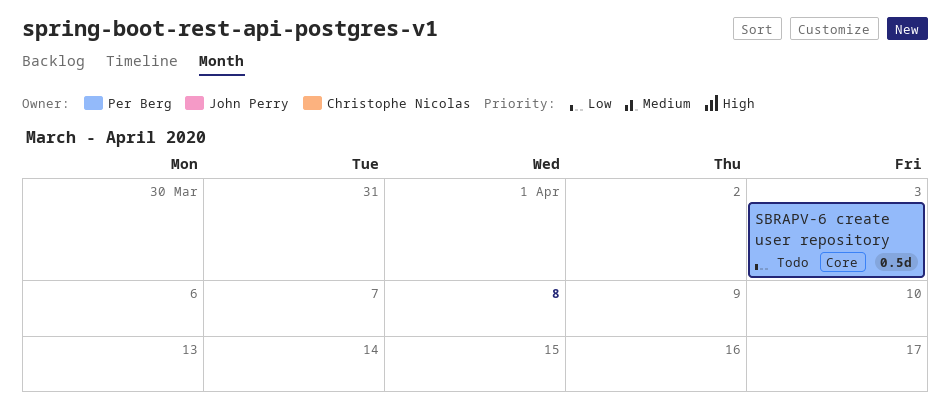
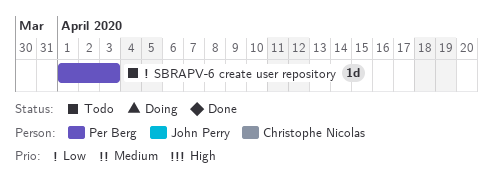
SBRAPV-6 create user repository, estimate: 0.5d -> 1d

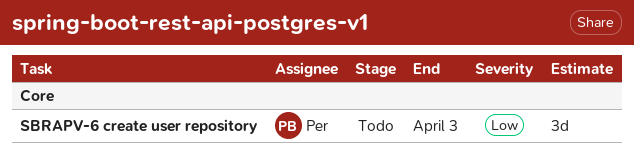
SBRAPV-6 create user repository, estimate: 1d -> 3d

